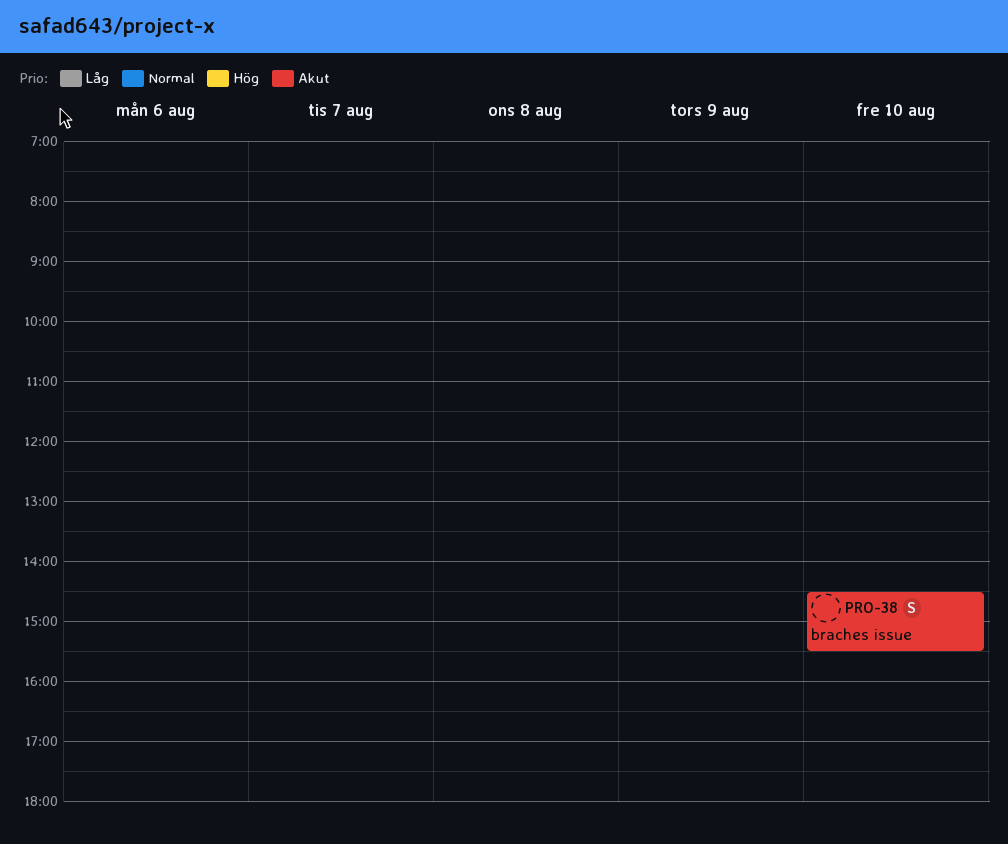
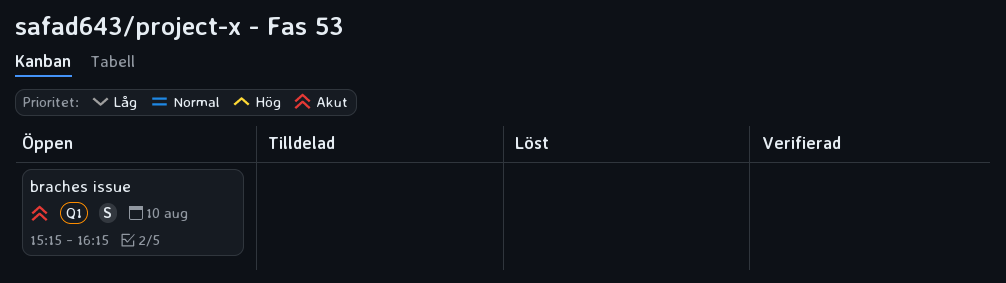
braches issue, begins: 14:30 -> 15:15
braches issue, ends: 15:30 -> 16:15

